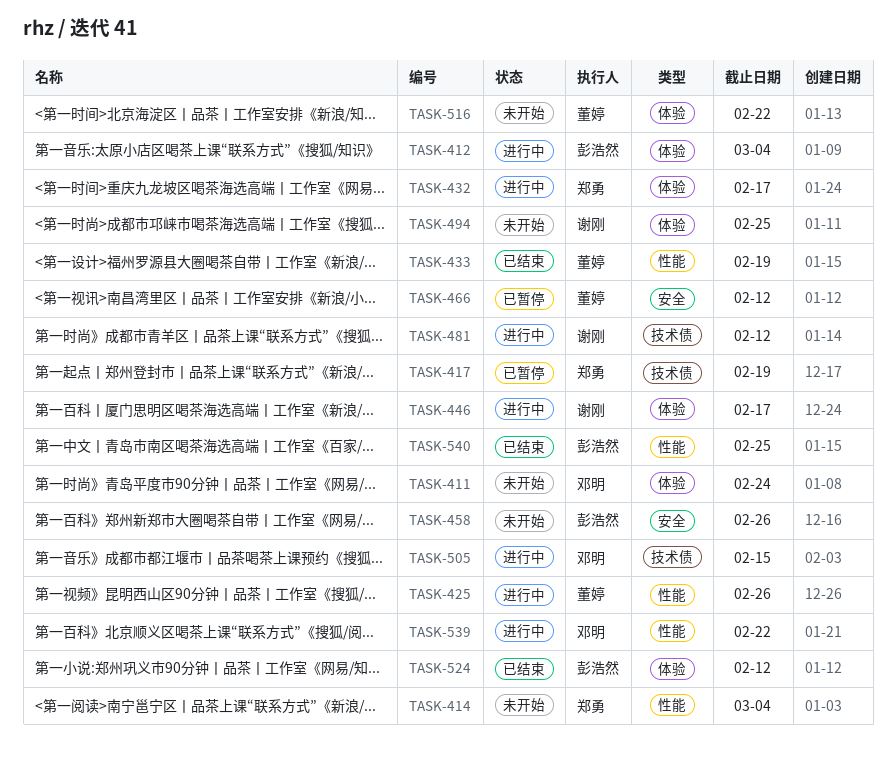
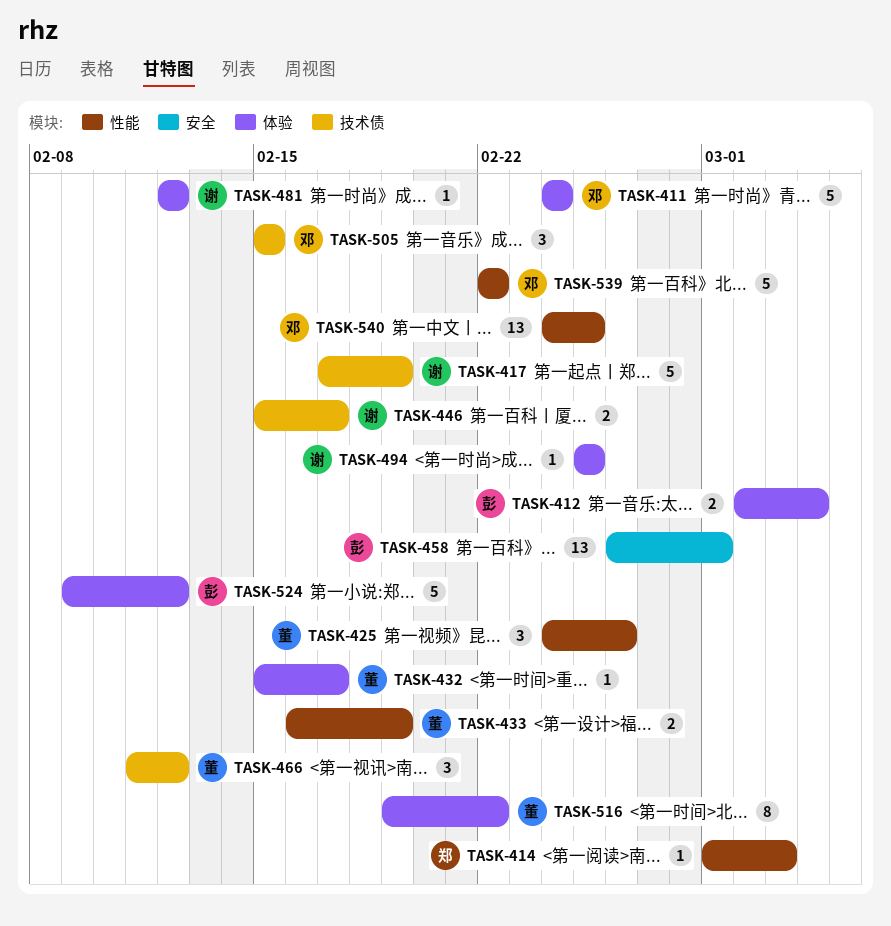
TASK-414, due: Mar 4 -> Mar 3
TASK-417, owner: 郑勇 -> 谢刚
TASK-432, owner: 郑勇 -> 董婷
TASK-446, label: 体验 -> 技术债
TASK-458, due: Feb 26 -> Mar 1
TASK-466, label: 安全 -> 技术债
TASK-481, label: 技术债 -> 体验
TASK-540, owner: 彭浩然 -> 邓明

